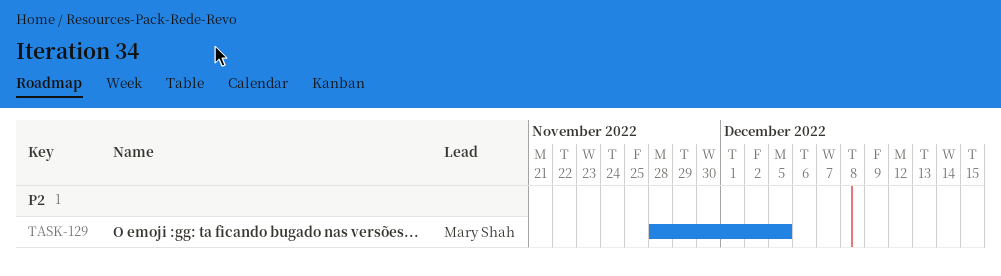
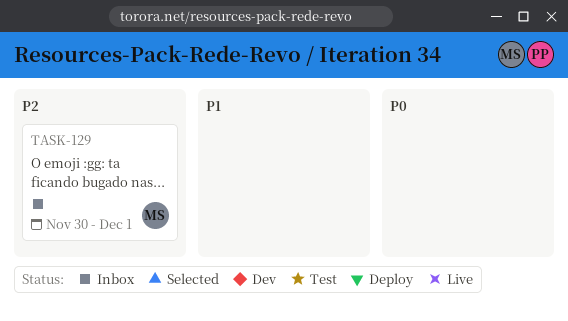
TASK-129, start: Nov 28 -> Nov 30
TASK-129, due: Dec 5 -> Dec 1

